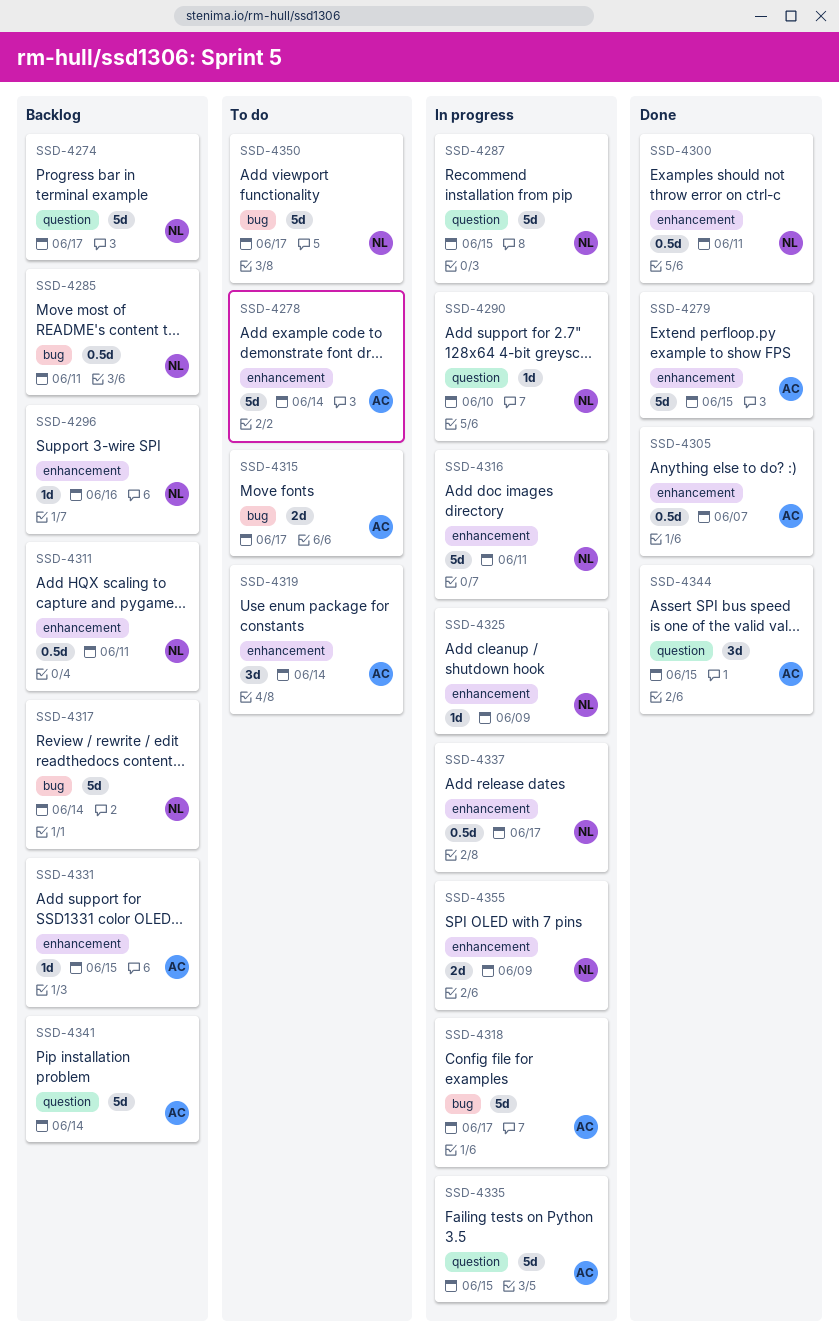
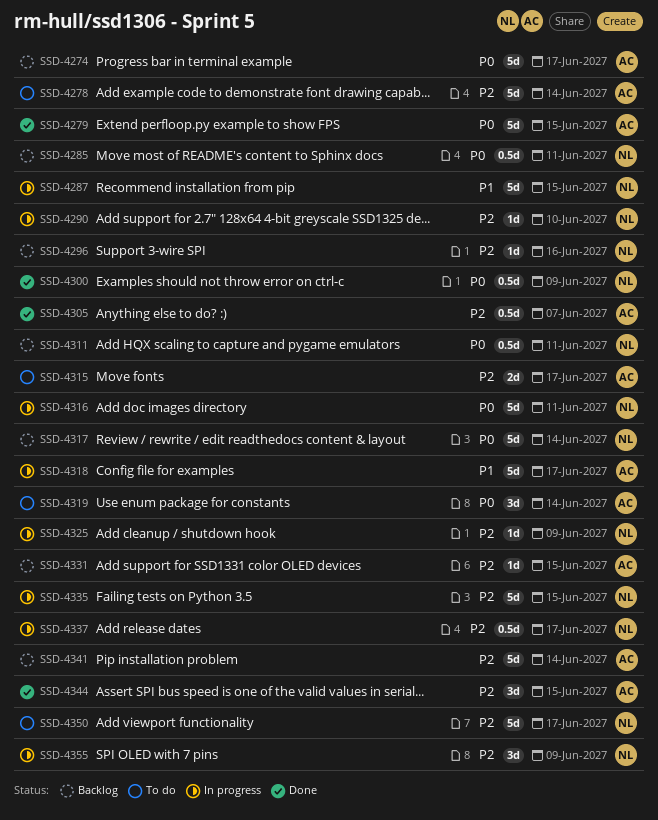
SSD-4274, owner: NL -> AC
SSD-4300, due: Jun 11 -> Jun 9
SSD-4335, owner: AC -> NL
SSD-4355, estimate: 2d -> 3d

